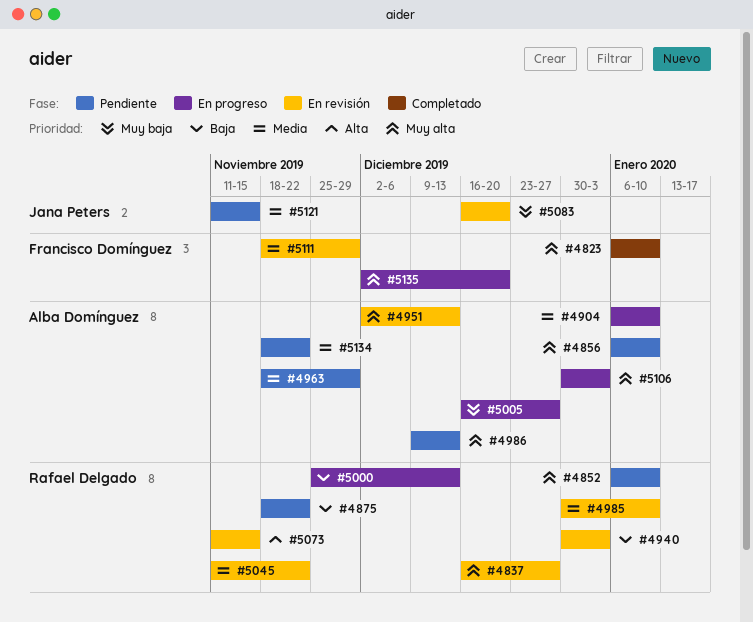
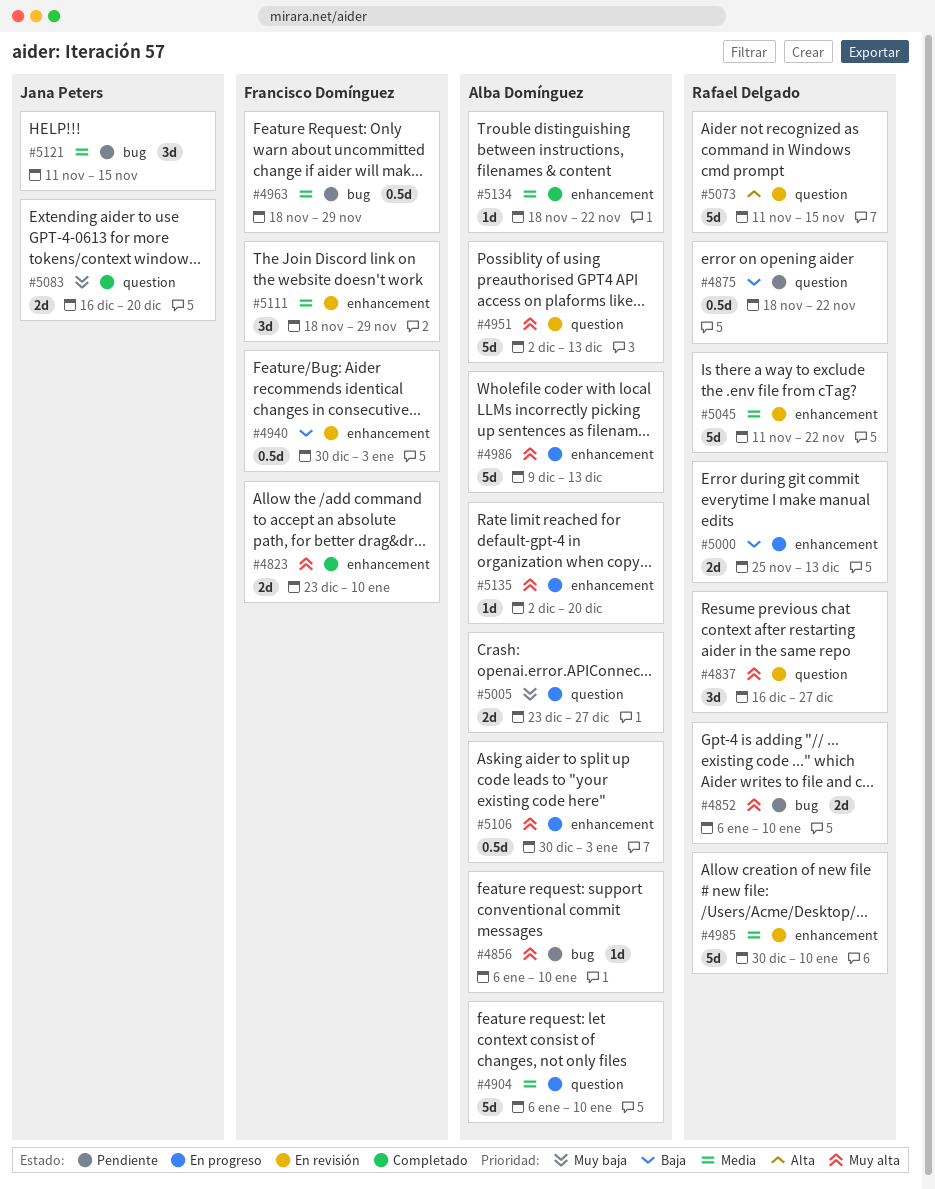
#4823, start: Jan 6 -> Dec 23
#4940, owner: Rafael Delgado -> Francisco Domínguez
#4963, owner: Alba Domínguez -> Francisco Domínguez
#4986, status: Pendiente -> En progreso
#5005, start: Dec 16 -> Dec 23
#5083, status: En revisión -> Completado
#5134, status: Pendiente -> Completado
#5135, owner: Francisco Domínguez -> Alba Domínguez

